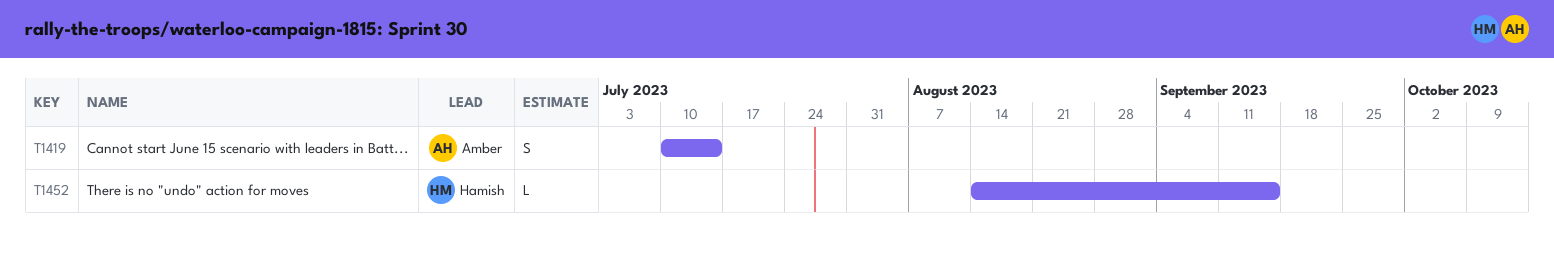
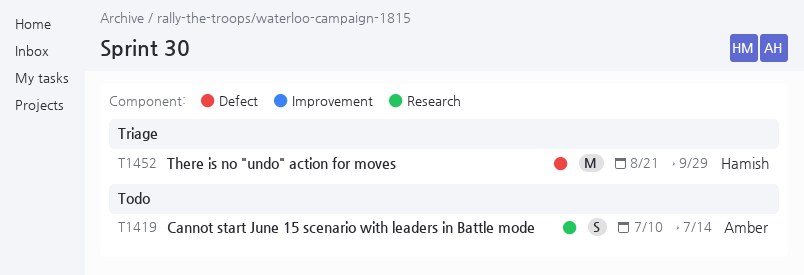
T1452, estimate: L -> M
T1452, start: Aug 14 -> Aug 21
T1452, due: Sep 15 -> Sep 29

